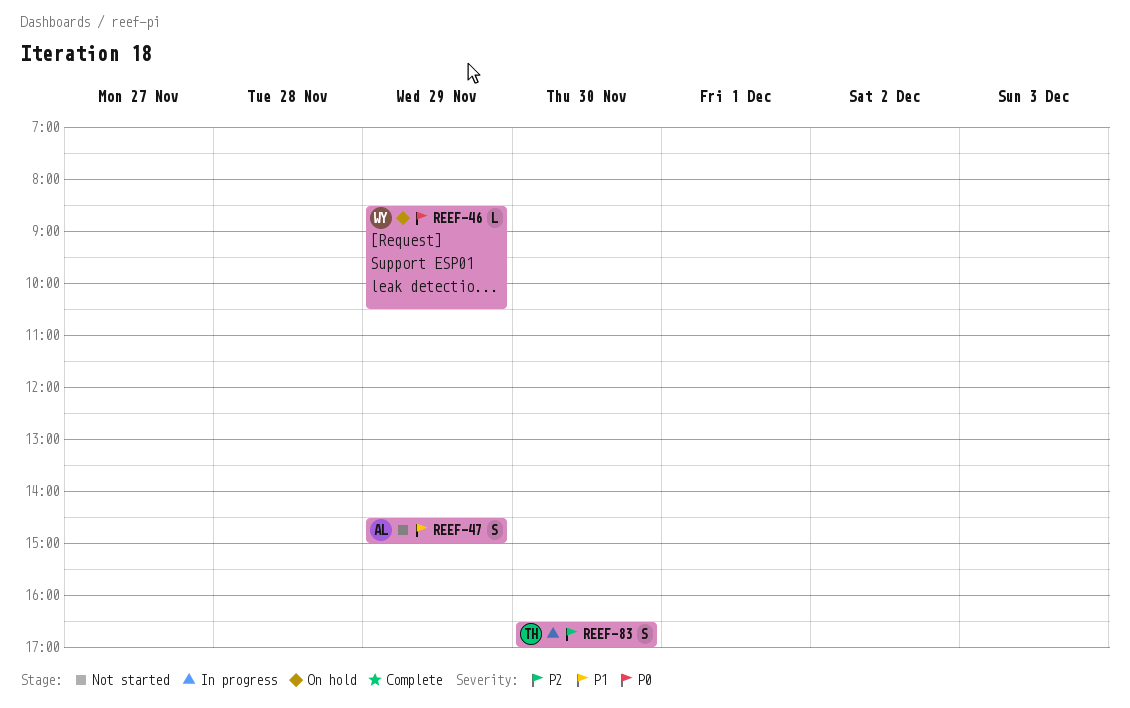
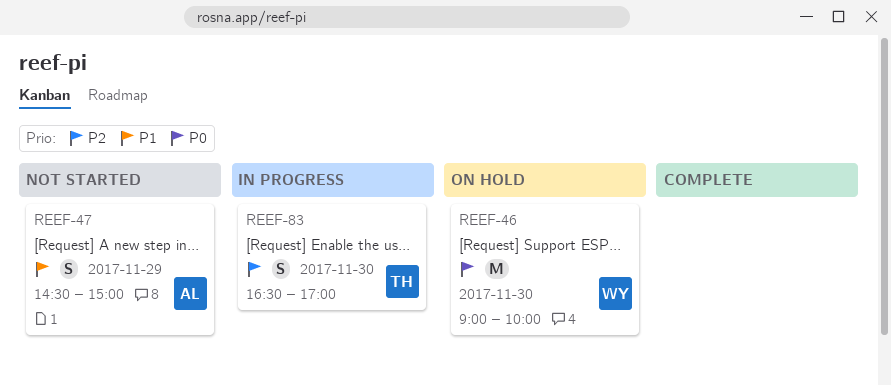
REEF-46, estimate: L -> M
REEF-46, day: Nov 29 -> Nov 30
REEF-46, begins: 08:30 -> 09:00
REEF-46, ends: 10:30 -> 10:00

